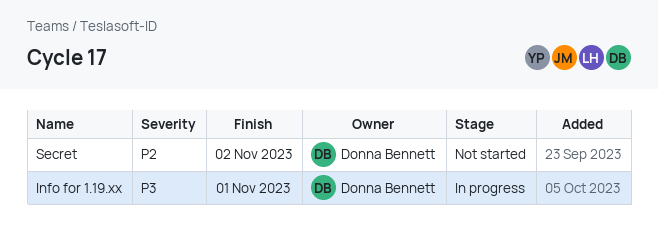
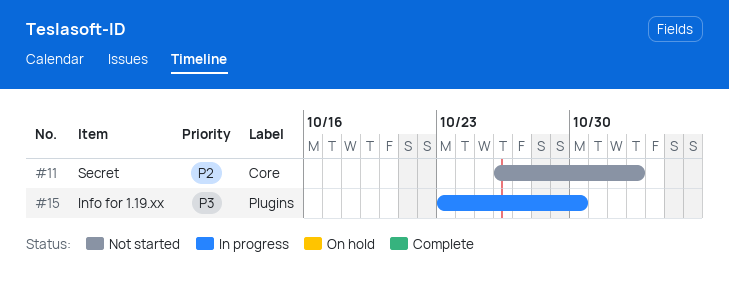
Info for 1.19.xx, due: Nov 1 -> Oct 30

